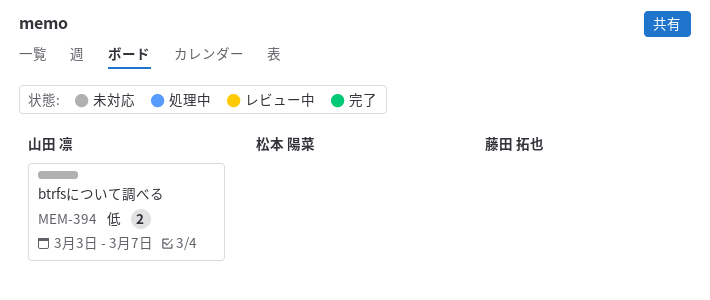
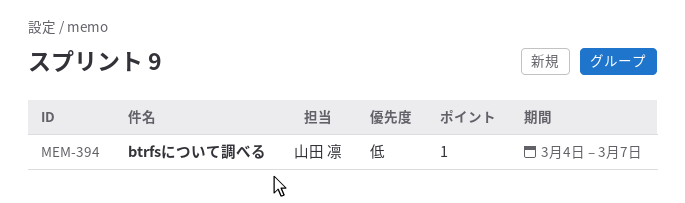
MEM-394, estimate: 2 -> 1
MEM-394, start: Mar 3 -> Mar 4

